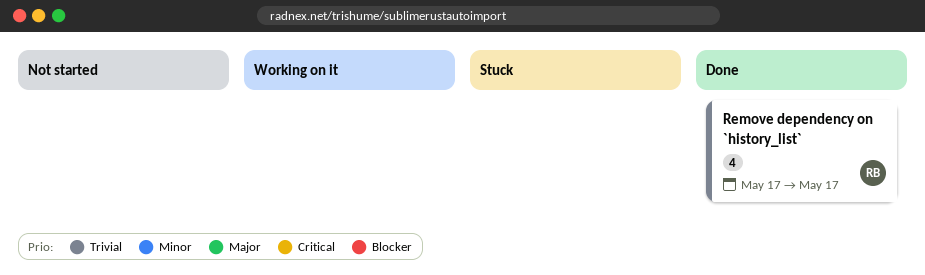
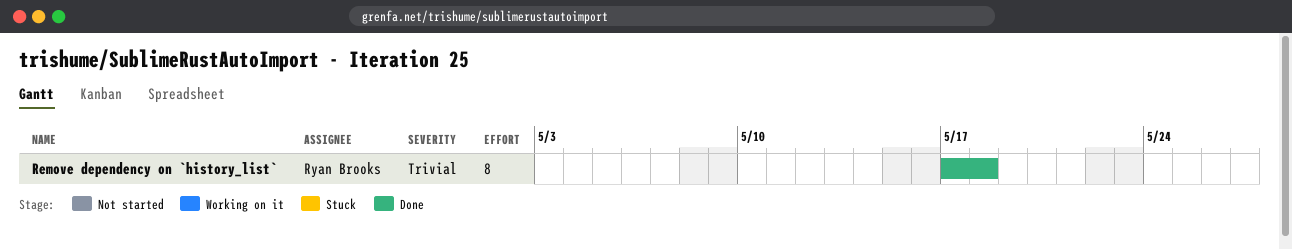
Remove dependency on `history_list`, estimate: 4 -> 8
Remove dependency on `history_list`, due: May 17 -> May 18

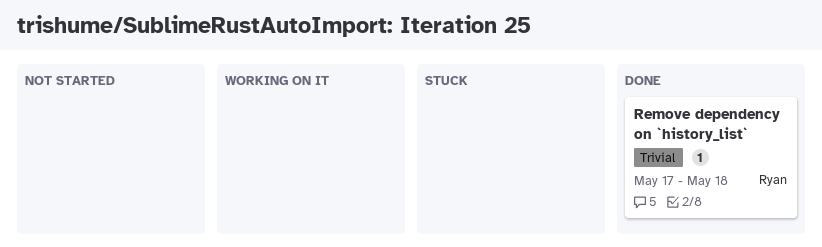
Remove dependency on `history_list`, estimate: 8 -> 1

